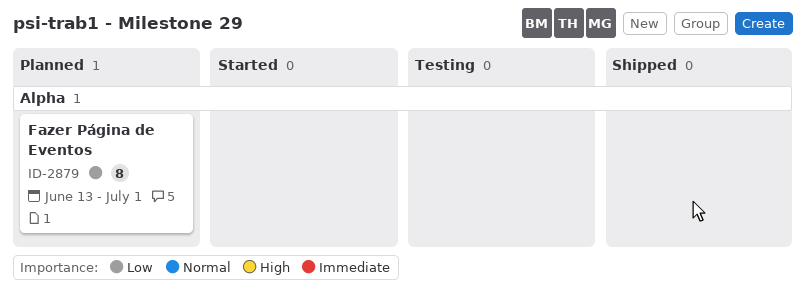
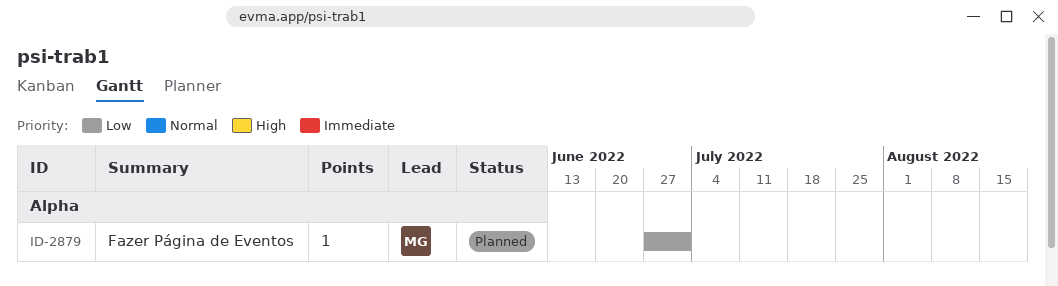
ID-2879, estimate: 8 -> 1
ID-2879, start: Jun 13 -> Jun 27

